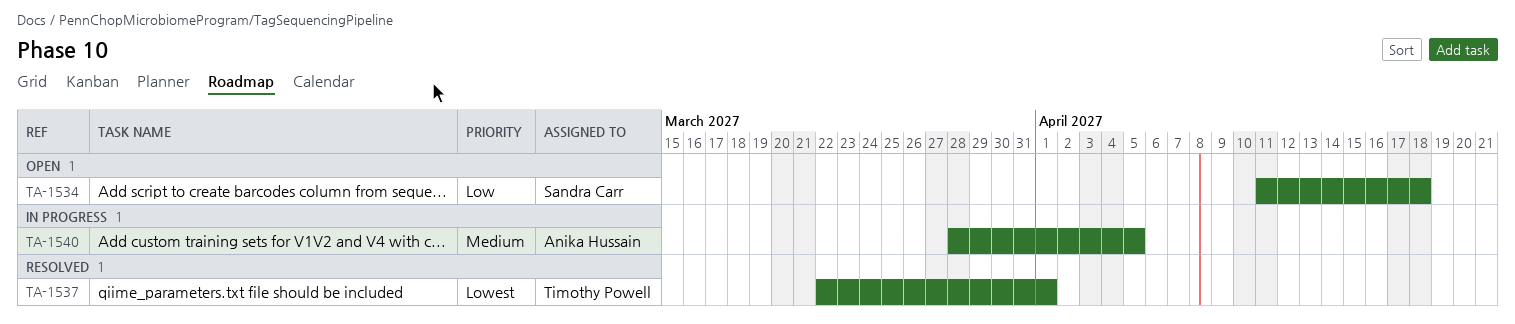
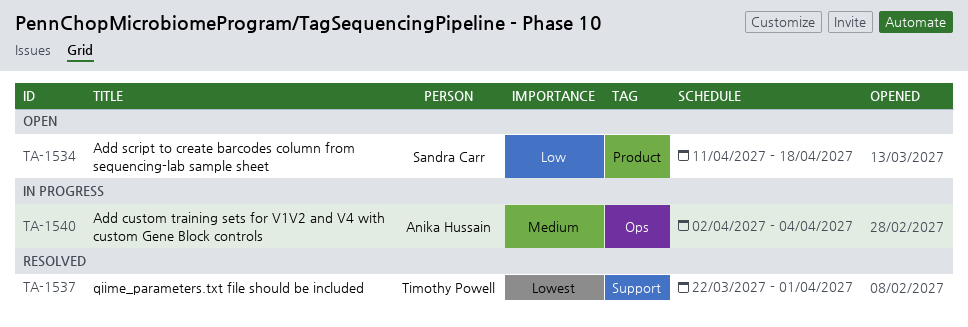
TA-1540, start: Mar 28 -> Apr 2
TA-1540, due: Apr 5 -> Apr 4

